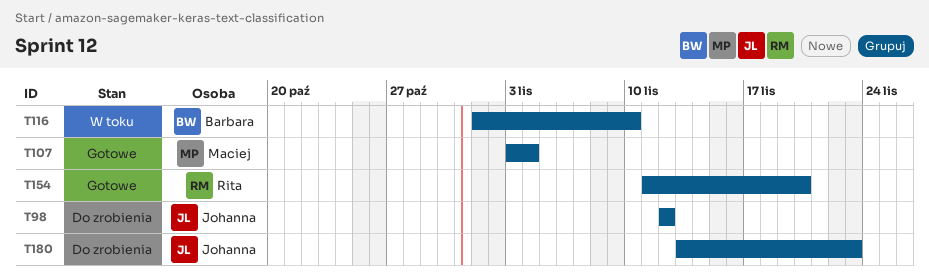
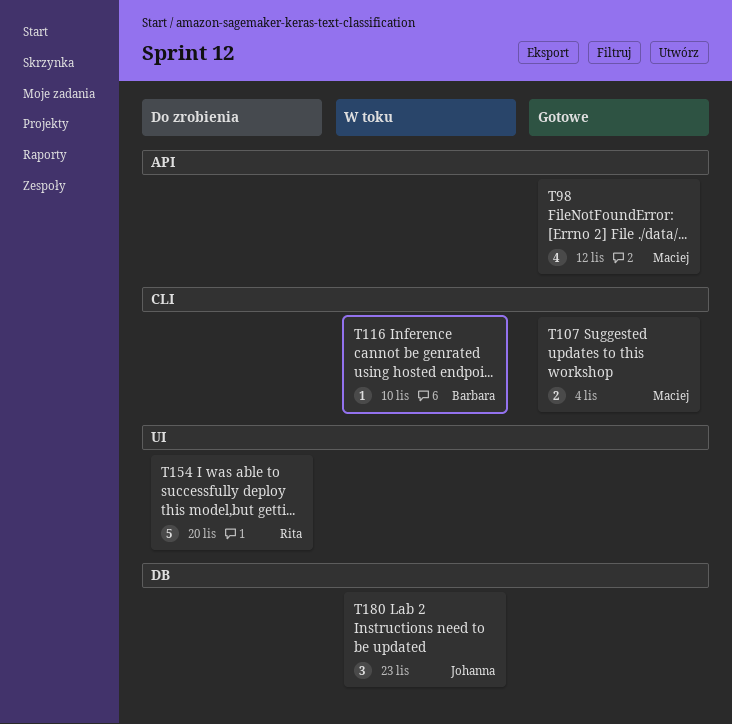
T98, status: Do zrobienia -> Gotowe
T98, owner: Johanna -> Maciej
T154, status: Gotowe -> Do zrobienia
T180, status: Do zrobienia -> W toku

